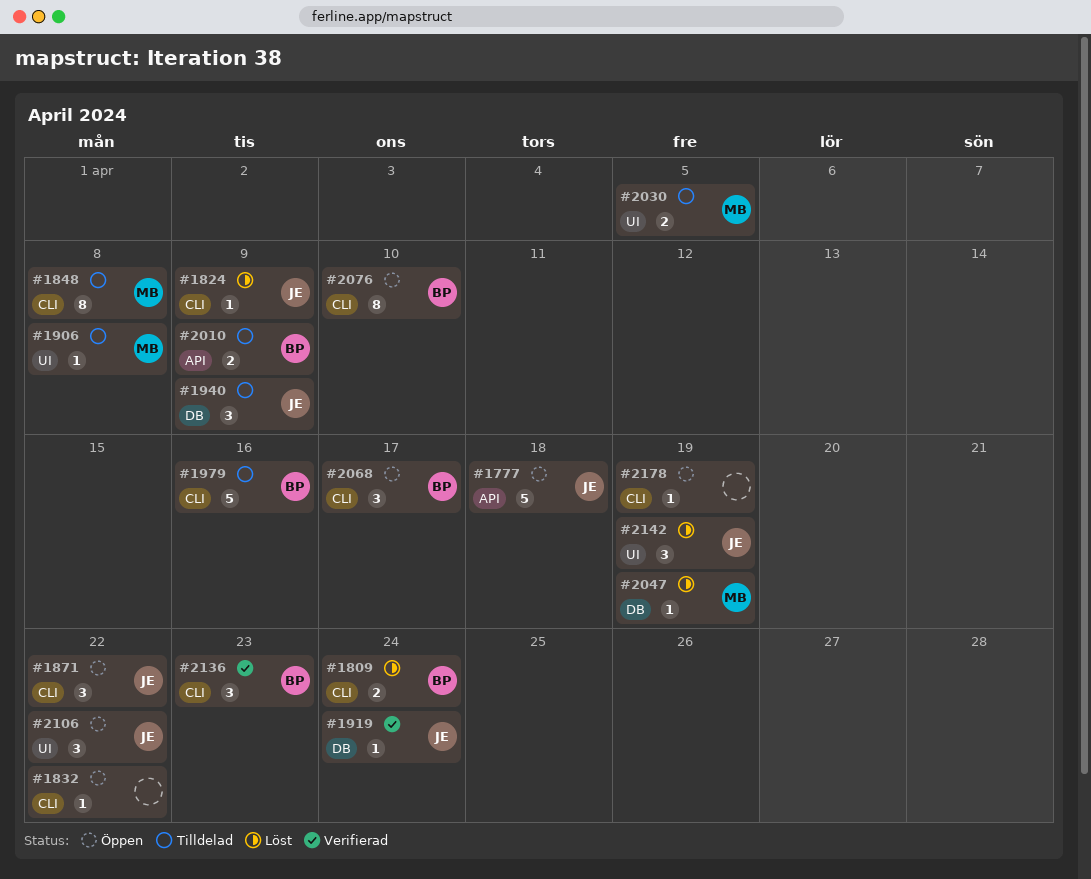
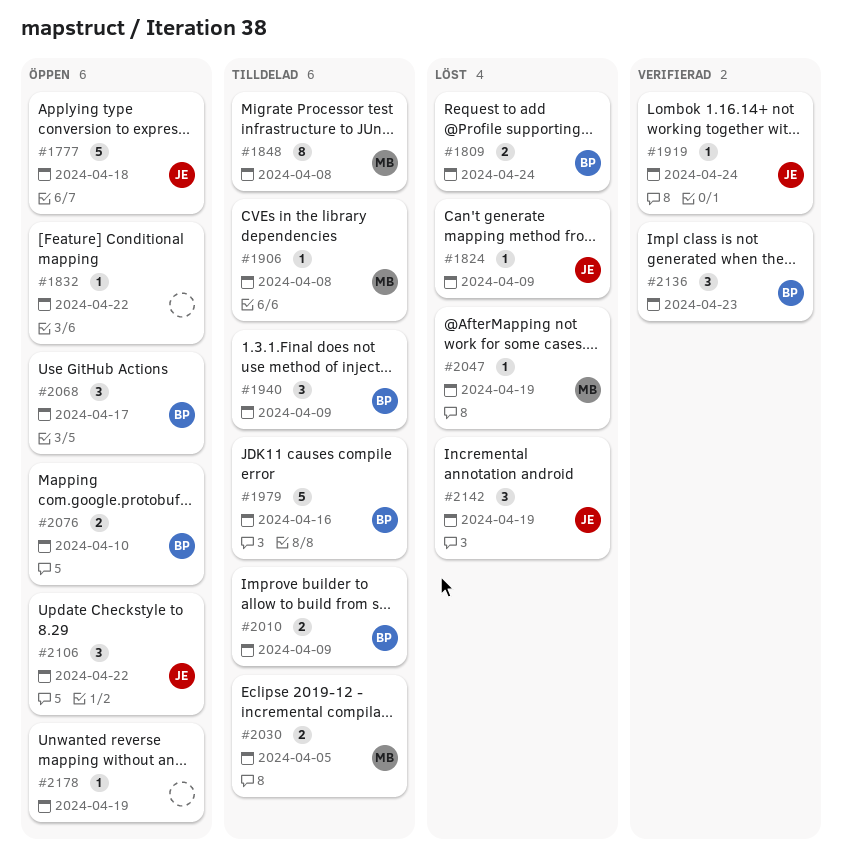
#1871: present -> none
#1940, owner: JE -> BP
#2076, estimate: 8 -> 2

